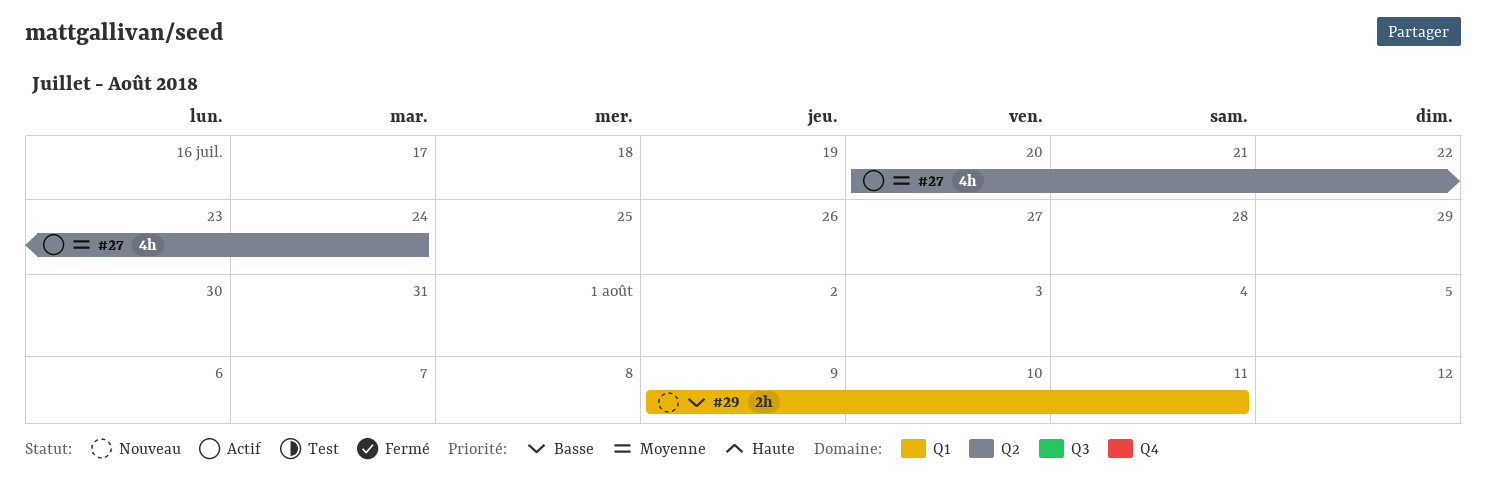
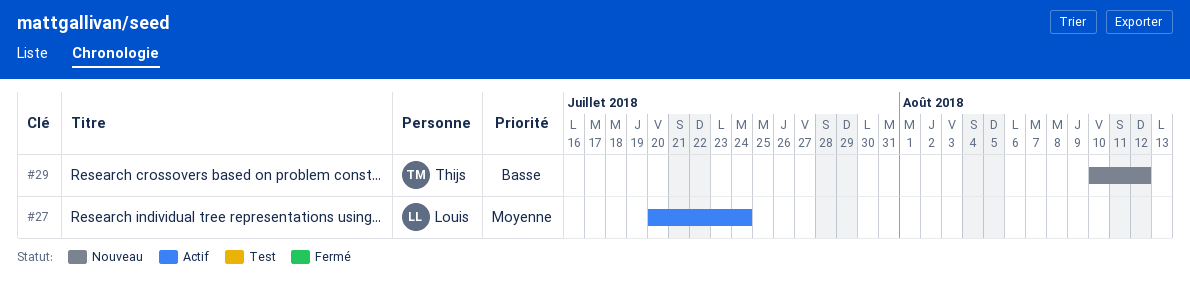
#29, start: Aug 9 -> Aug 10
#29, due: Aug 11 -> Aug 12

